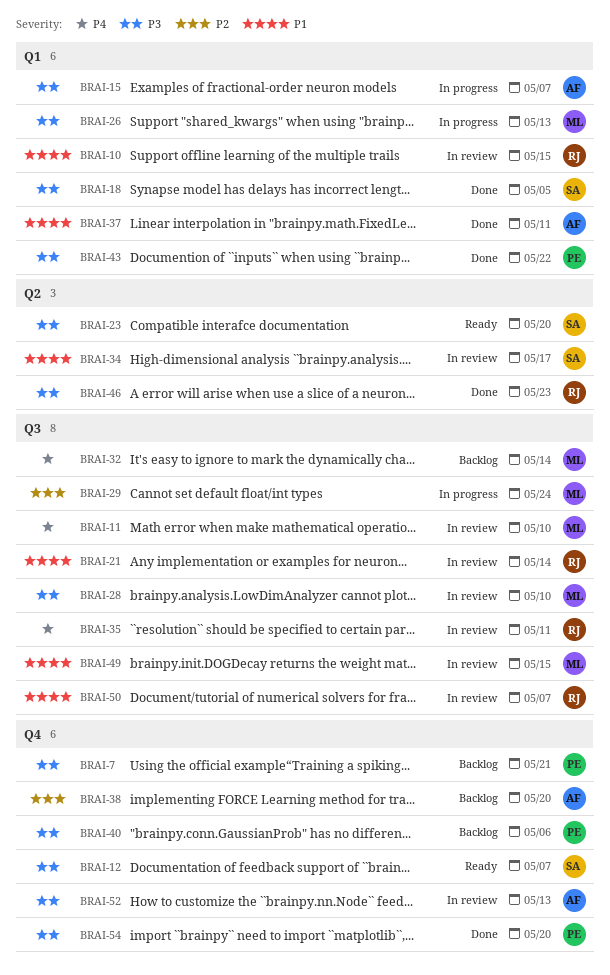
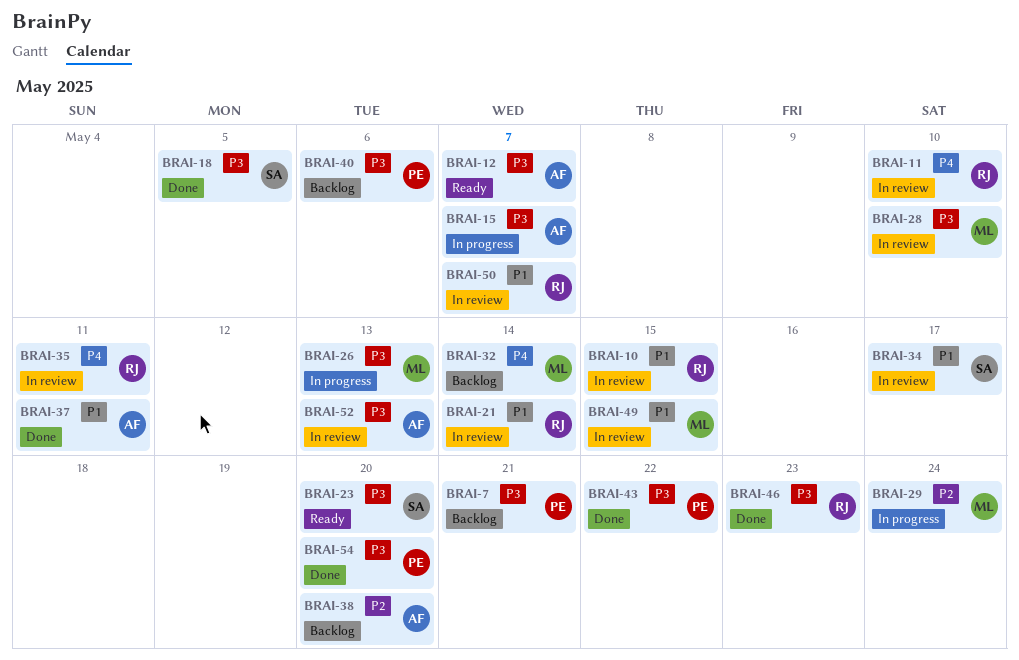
BRAI-11, owner: ML -> RJ
BRAI-12, owner: SA -> AF

